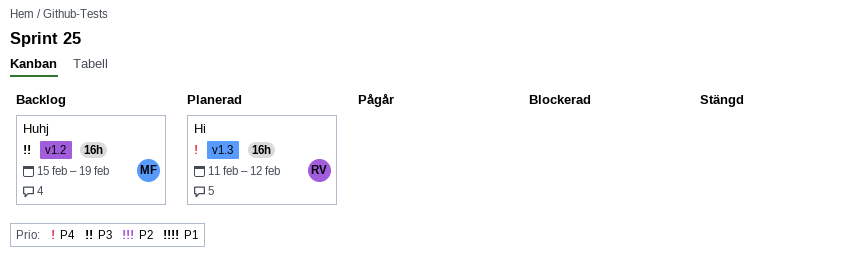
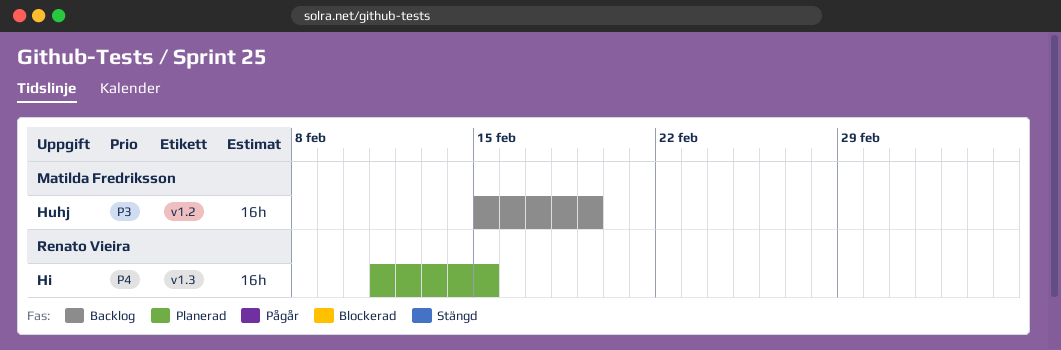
Hi, due: Feb 12 -> Feb 15

